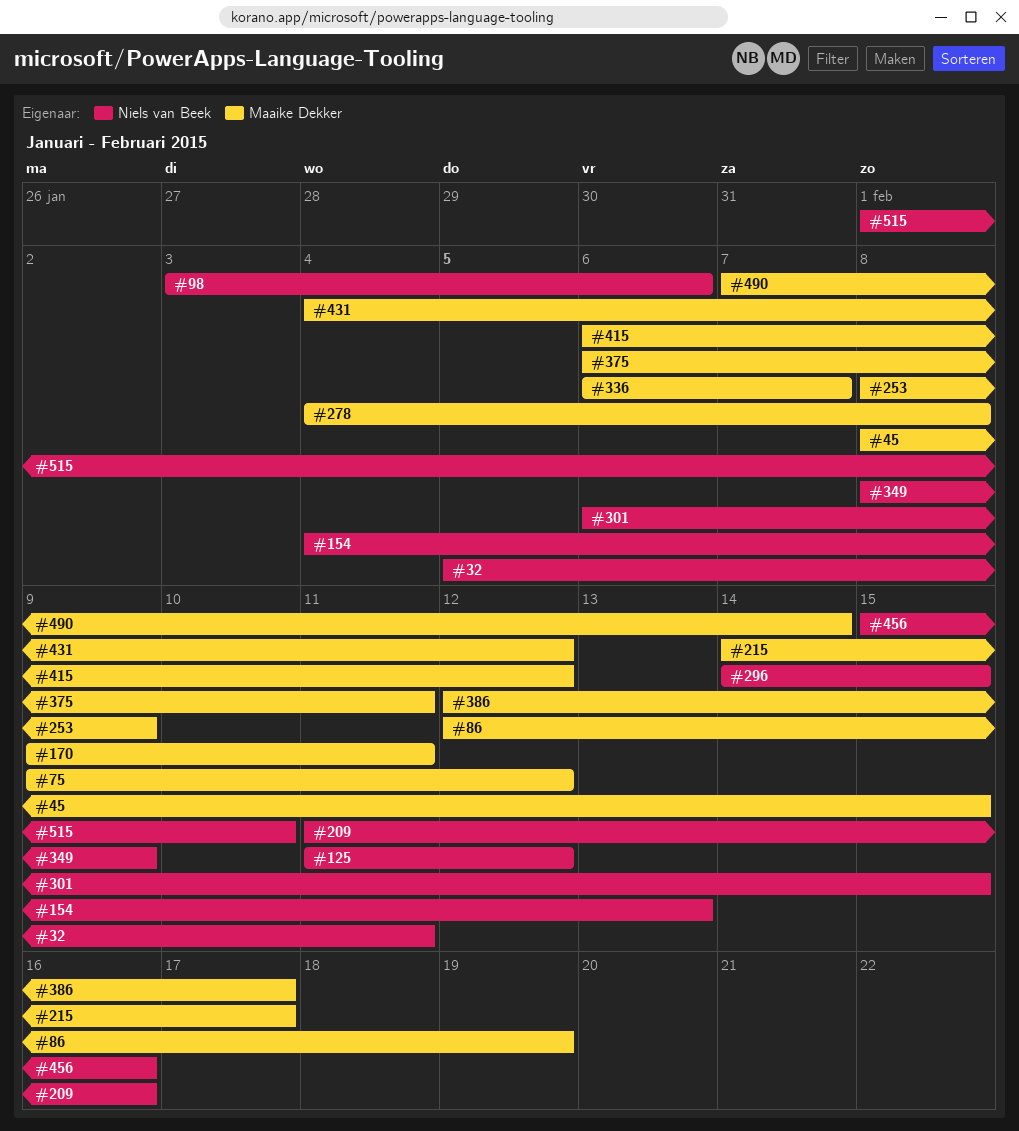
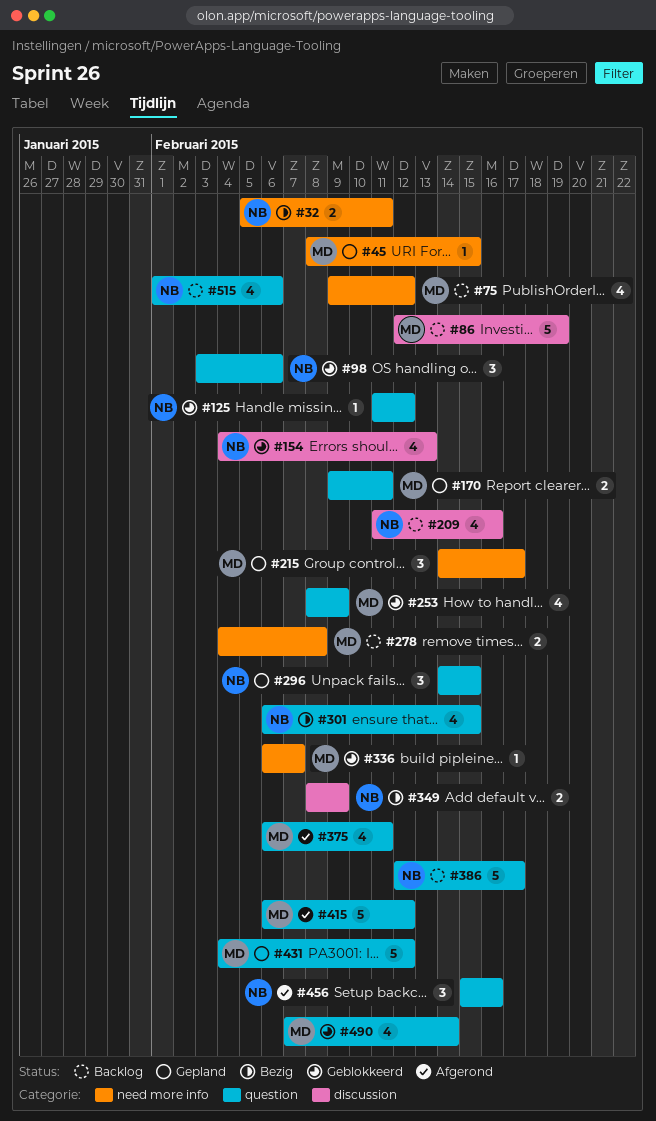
#386, owner: Maaike Dekker -> Niels van Beek
#515, due: Feb 10 -> Feb 6

